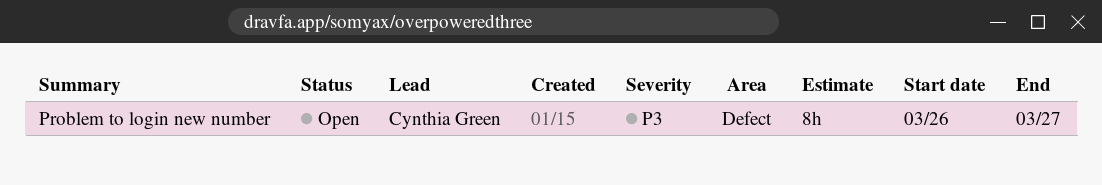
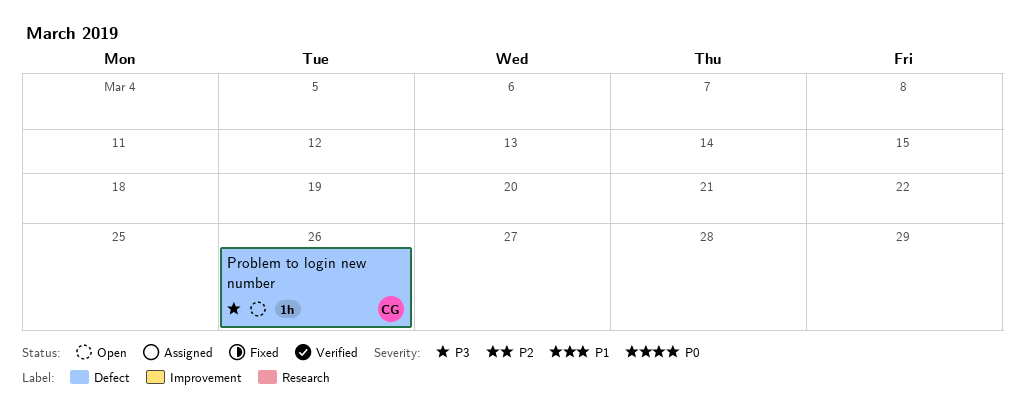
Problem to login new number, estimate: 8h -> 1h
Problem to login new number, due: Mar 27 -> Mar 26

